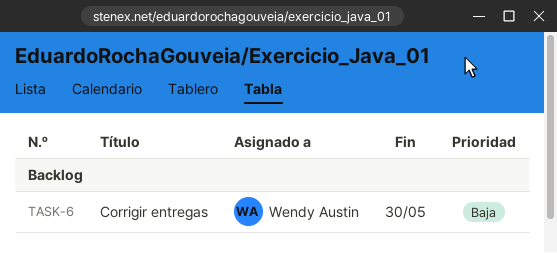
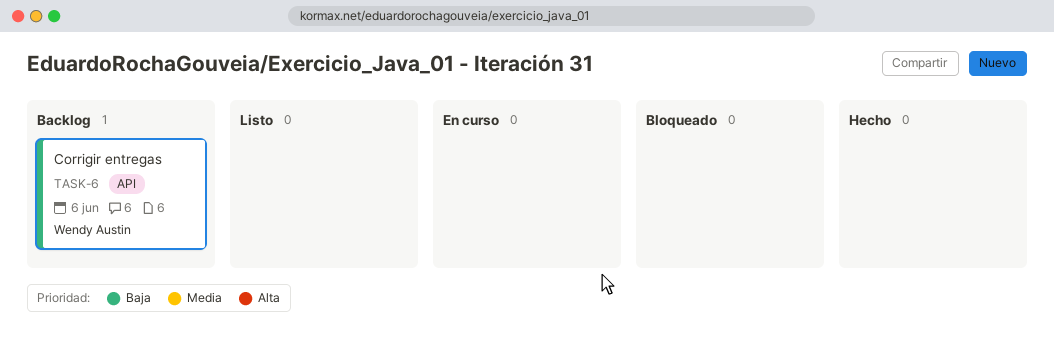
TASK-6, due: May 30 -> Jun 6

